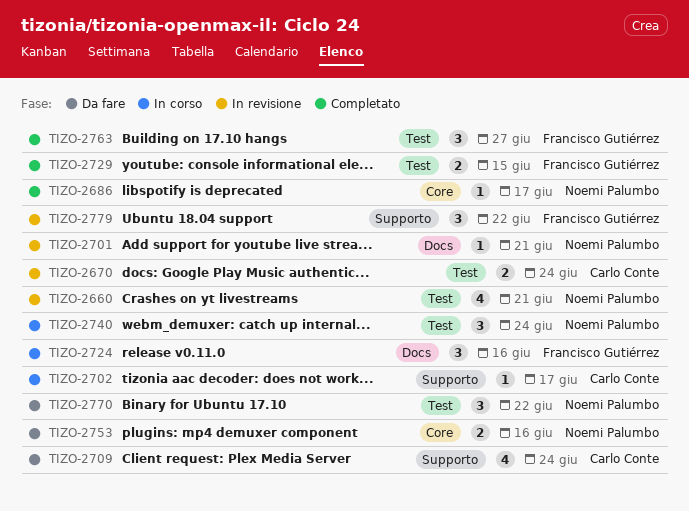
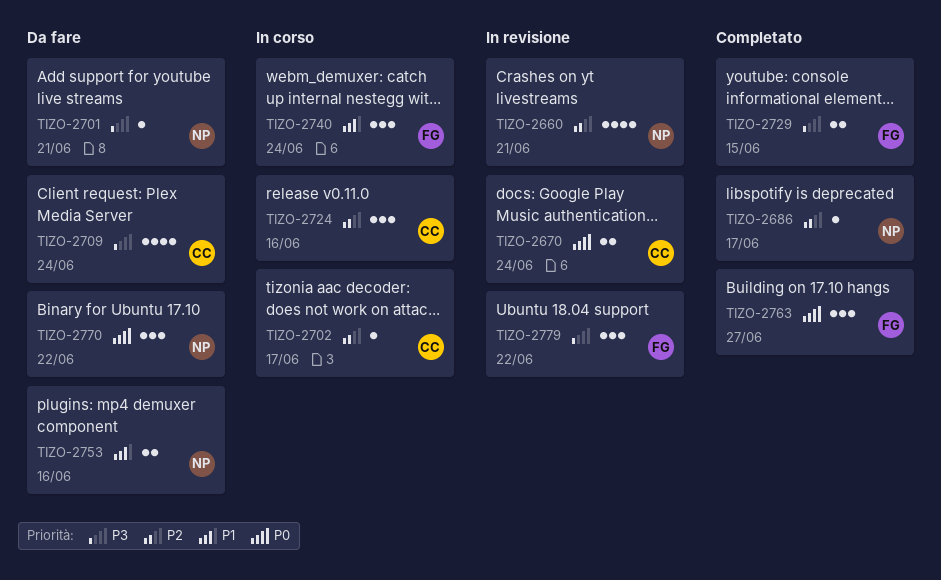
TIZO-2701, status: In revisione -> Da fare
TIZO-2724, owner: Francisco Gutiérrez -> Carlo Conte
TIZO-2740, owner: Noemi Palumbo -> Francisco Gutiérrez

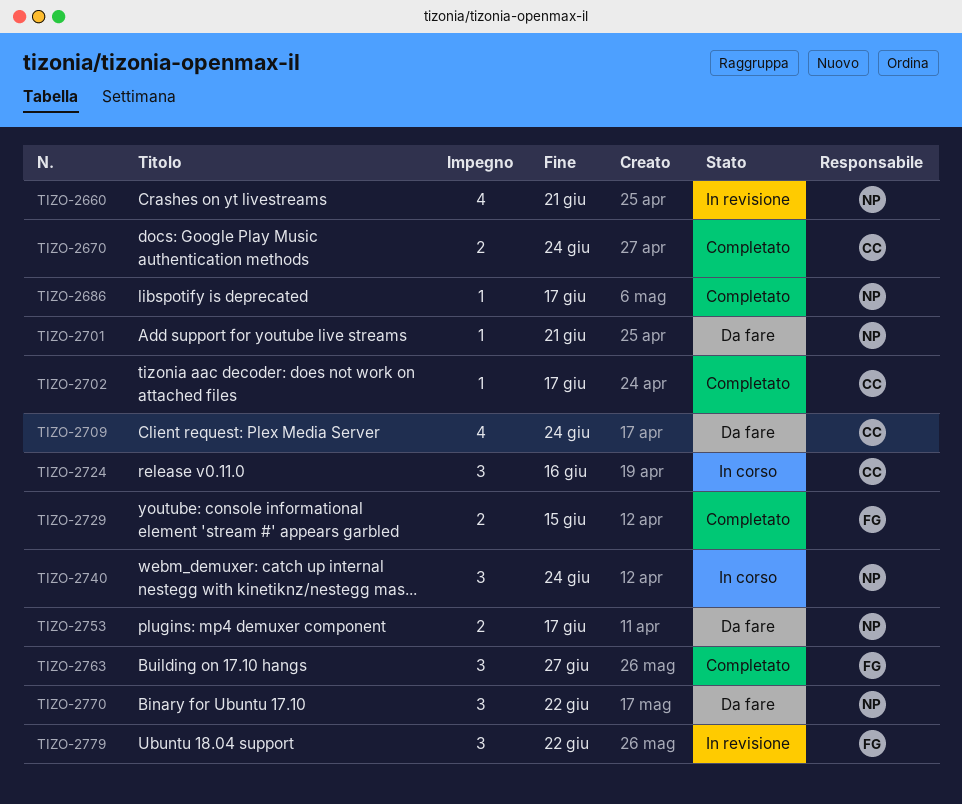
TIZO-2670, status: In revisione -> Completato
TIZO-2702, status: In corso -> Completato
TIZO-2740, owner: FG -> NP
TIZO-2753, due: Jun 16 -> Jun 17

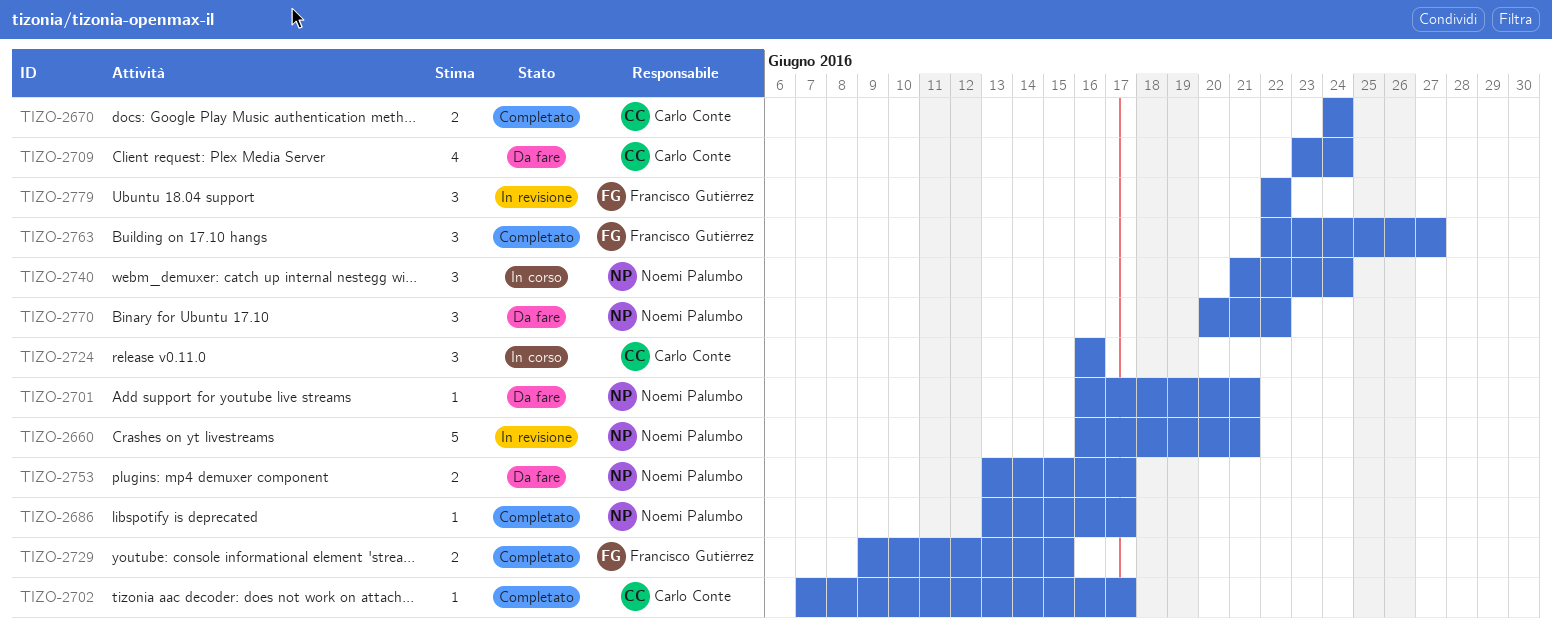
TIZO-2660, estimate: 4 -> 5

